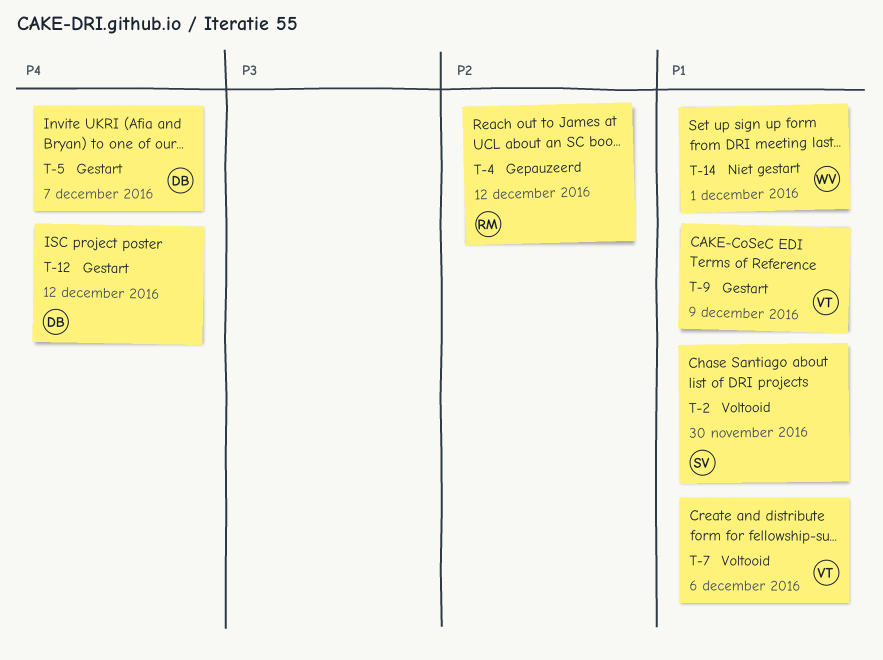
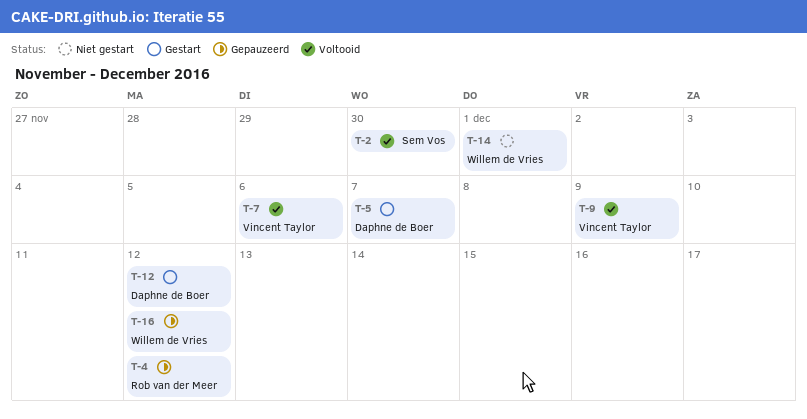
T-9, status: Gestart -> Voltooid
T-16: none -> present

